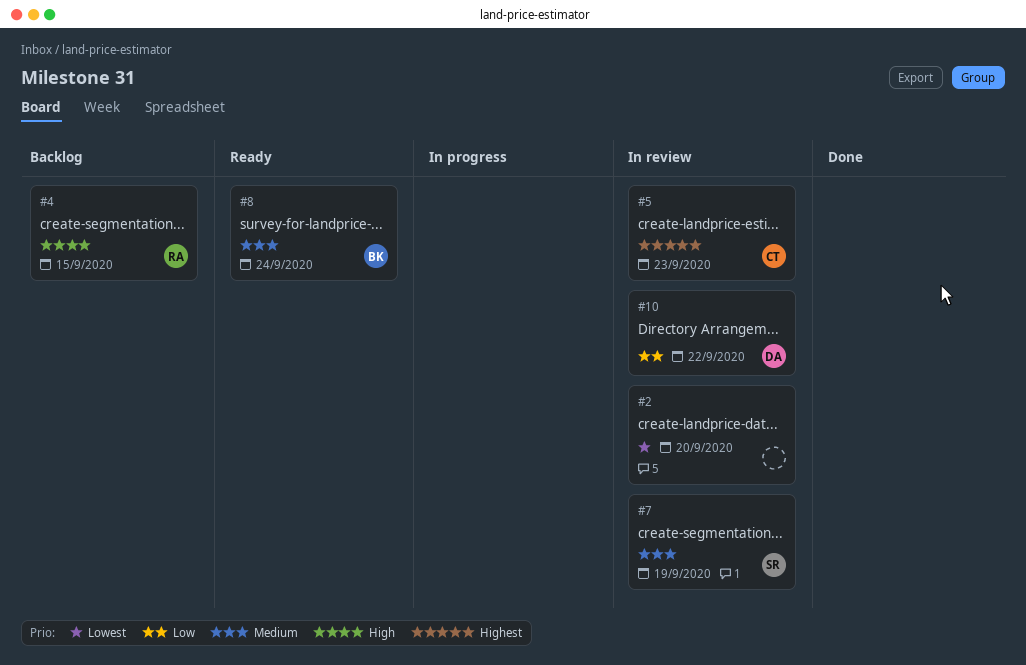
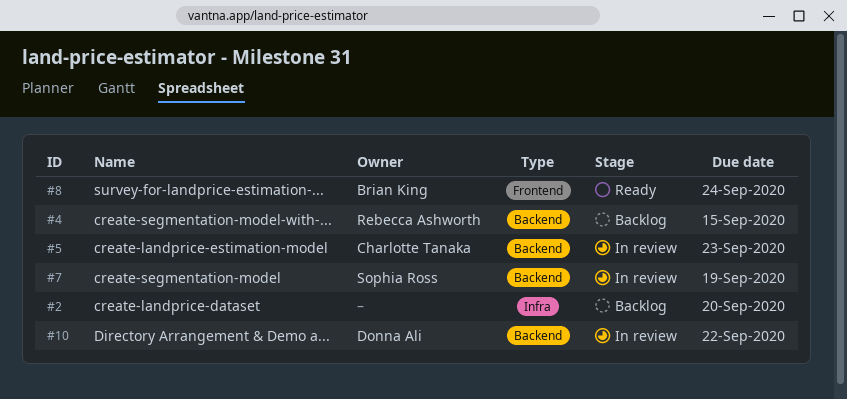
#2, status: In review -> Backlog

